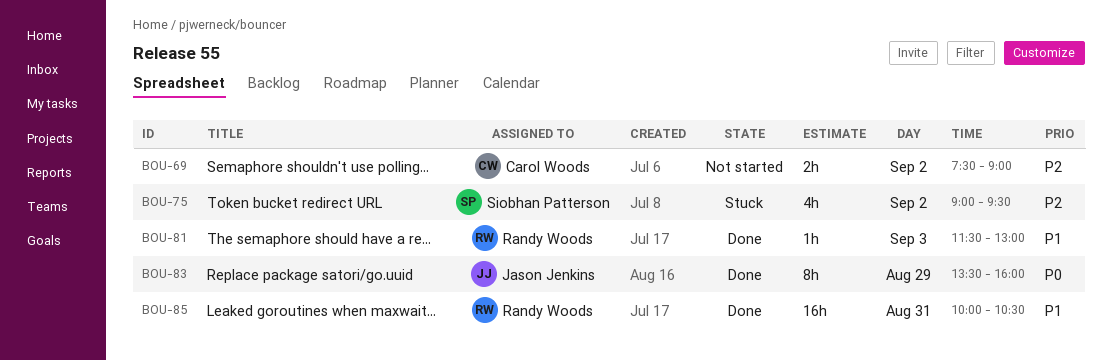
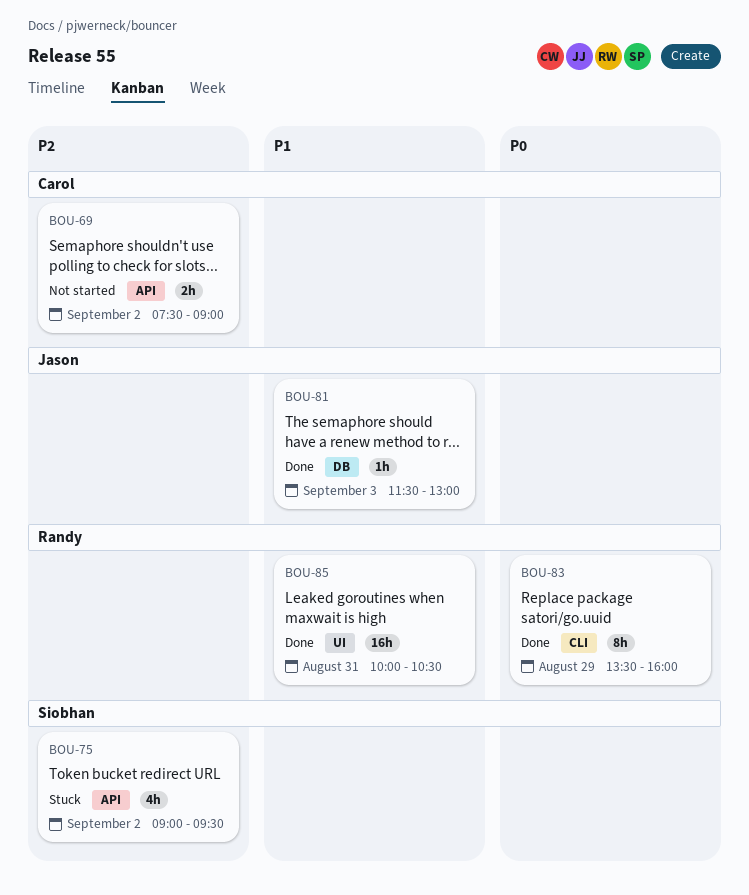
BOU-81, owner: Randy Woods -> Jason Jenkins
BOU-83, owner: Jason Jenkins -> Randy Woods

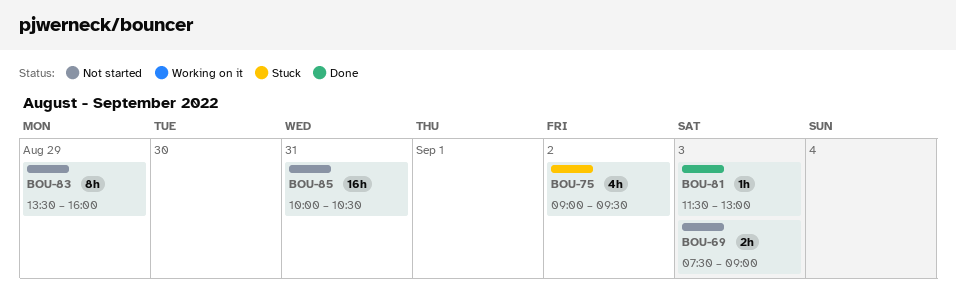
BOU-69, day: Sep 2 -> Sep 3
BOU-83, status: Done -> Not started
BOU-85, status: Done -> Not started

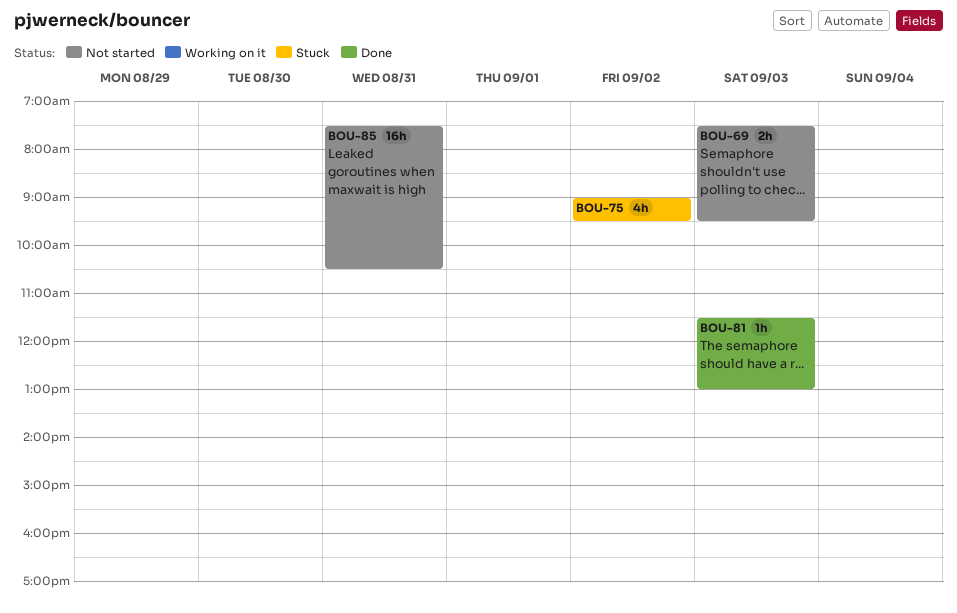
BOU-69, ends: 09:00 -> 09:30
BOU-83: present -> none
BOU-85, begins: 10:00 -> 07:30

